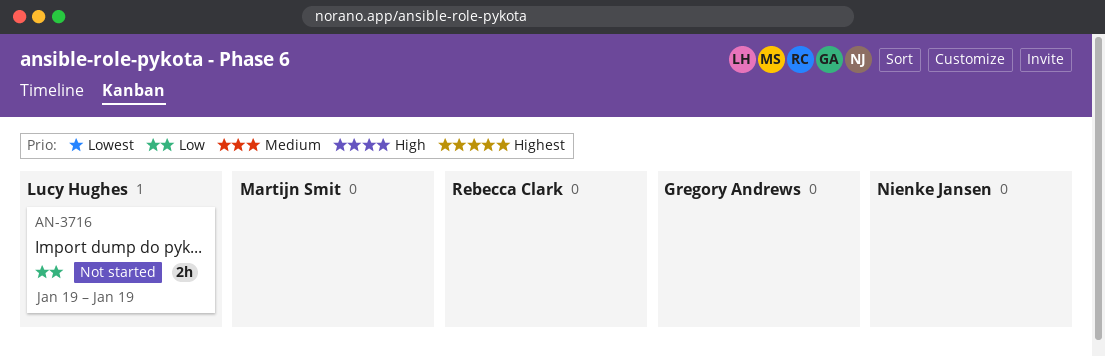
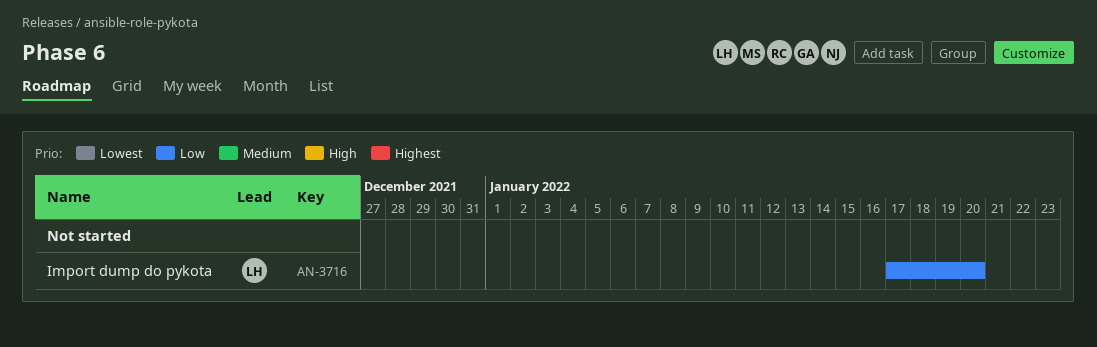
AN-3716, start: Jan 19 -> Jan 17
AN-3716, due: Jan 19 -> Jan 20

